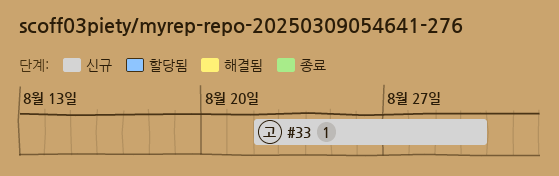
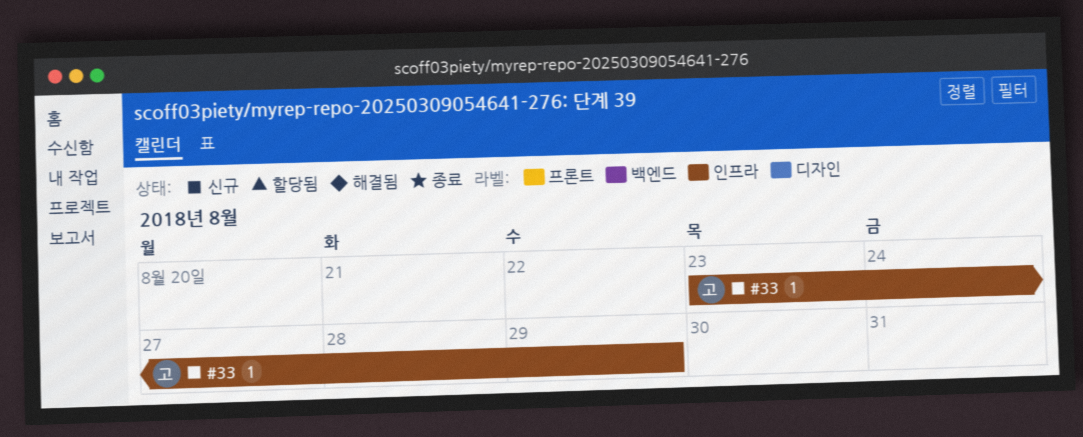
#33, start: Aug 22 -> Aug 23
#33, due: Aug 30 -> Aug 29

